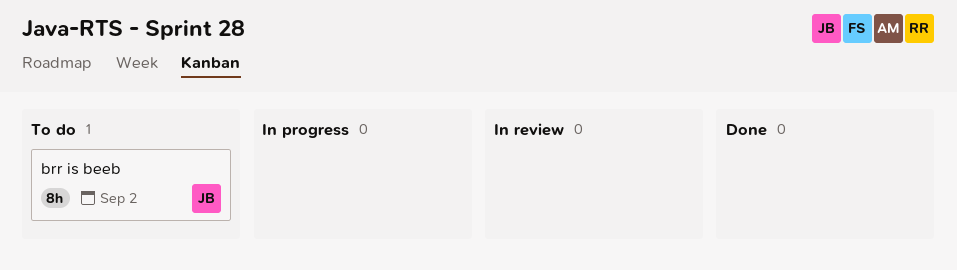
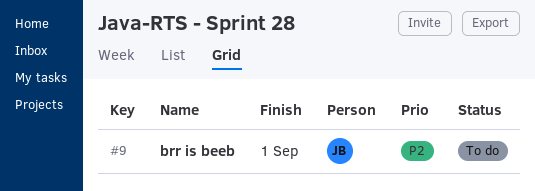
brr is beeb, due: Sep 2 -> Sep 1

